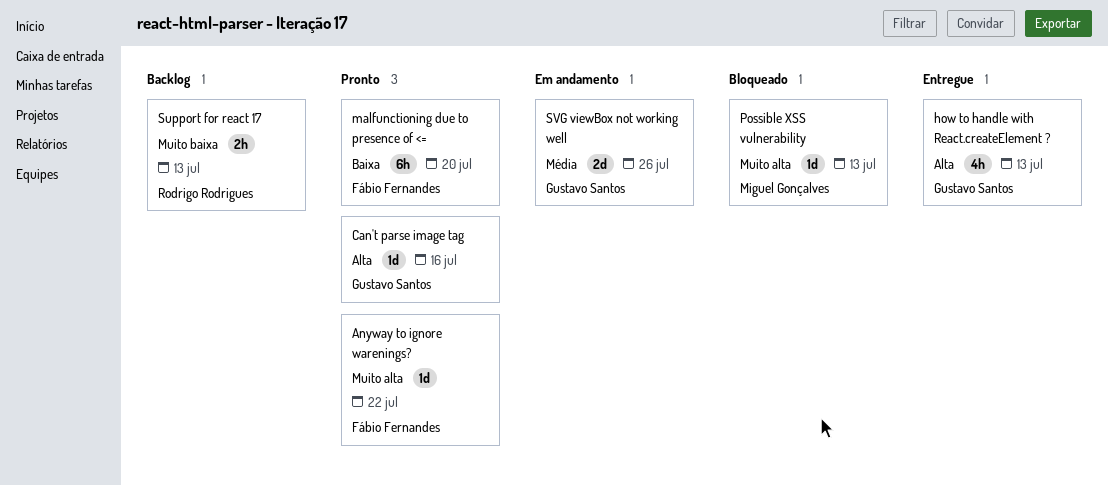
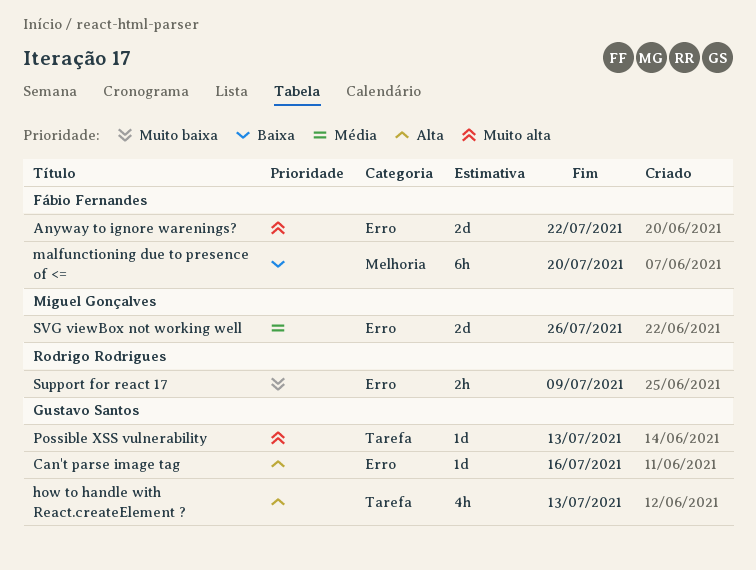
Anyway to ignore warenings?, estimate: 1d -> 2d
Possible XSS vulnerability, owner: Miguel Gonçalves -> Gustavo Santos
Support for react 17, due: Jul 13 -> Jul 9
SVG viewBox not working well, owner: Gustavo Santos -> Miguel Gonçalves

